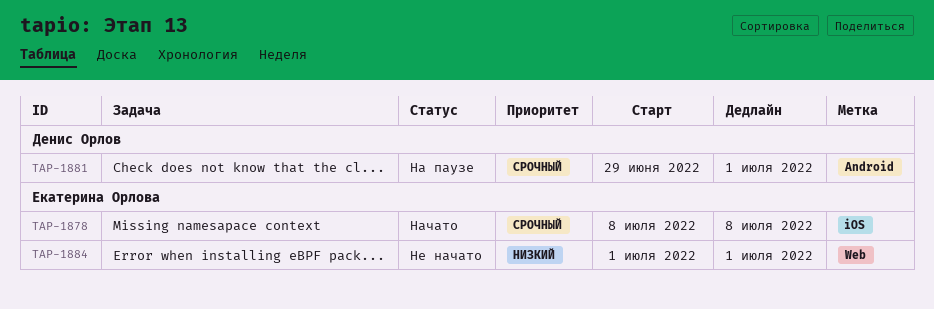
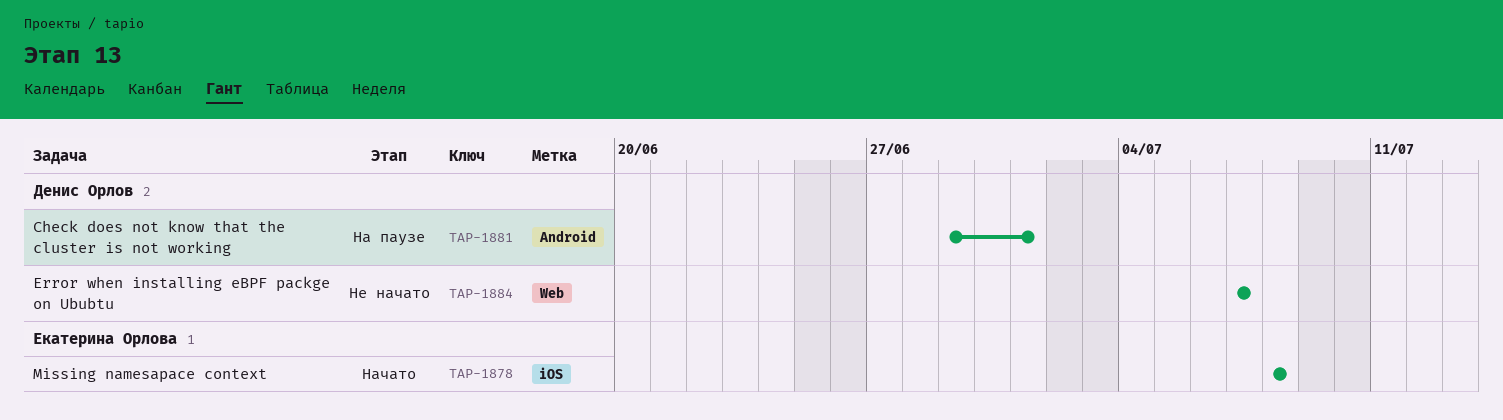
TAP-1884, owner: Екатерина Орлова -> Денис Орлов
TAP-1884, start: Jul 1 -> Jul 7
TAP-1884, due: Jul 1 -> Jul 7

